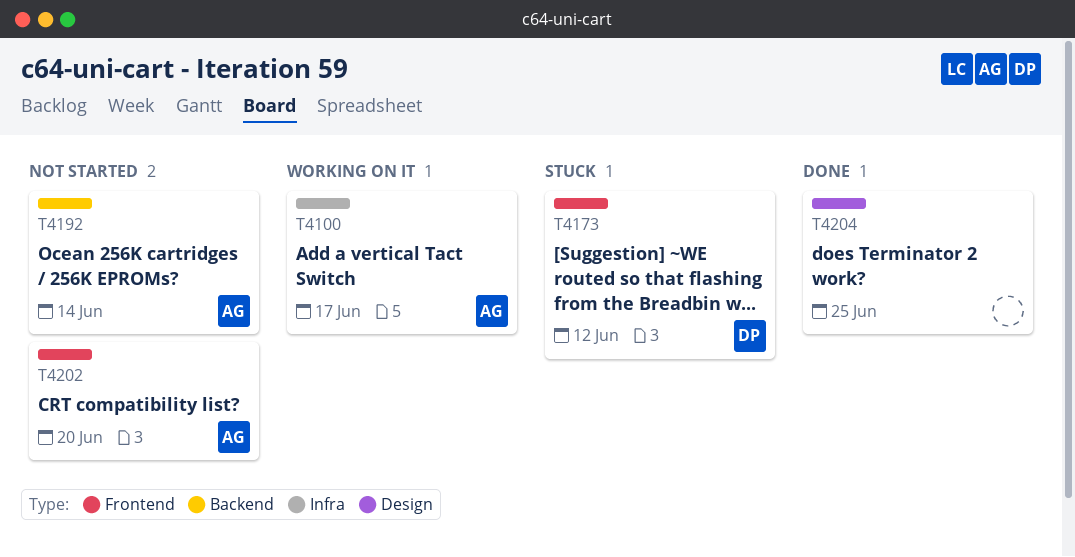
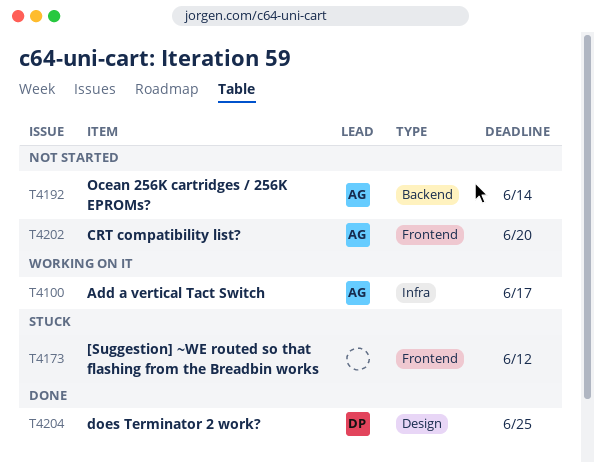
T4173, owner: DP -> none
T4204, owner: none -> DP

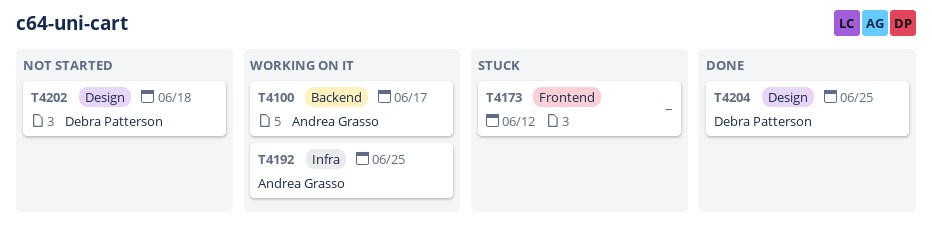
T4100, label: Infra -> Backend
T4192, status: Not started -> Working on it
T4192, label: Backend -> Infra
T4192, due: Jun 14 -> Jun 25
T4202, owner: Andrea Grasso -> Debra Patterson
T4202, label: Frontend -> Design
T4202, due: Jun 20 -> Jun 18

